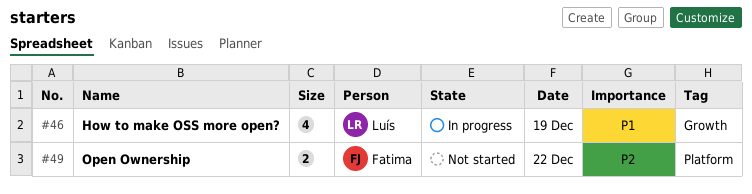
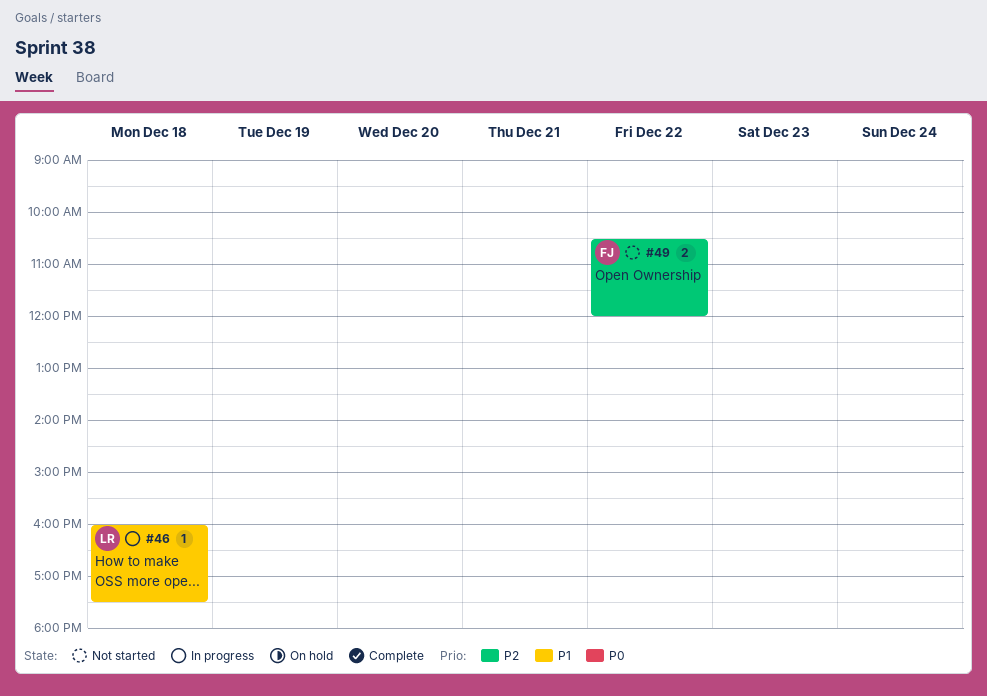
#46, estimate: 4 -> 1
#46, day: Dec 19 -> Dec 18

